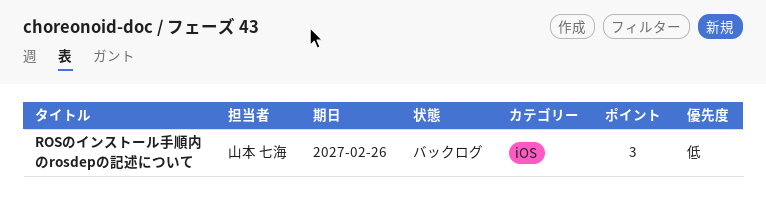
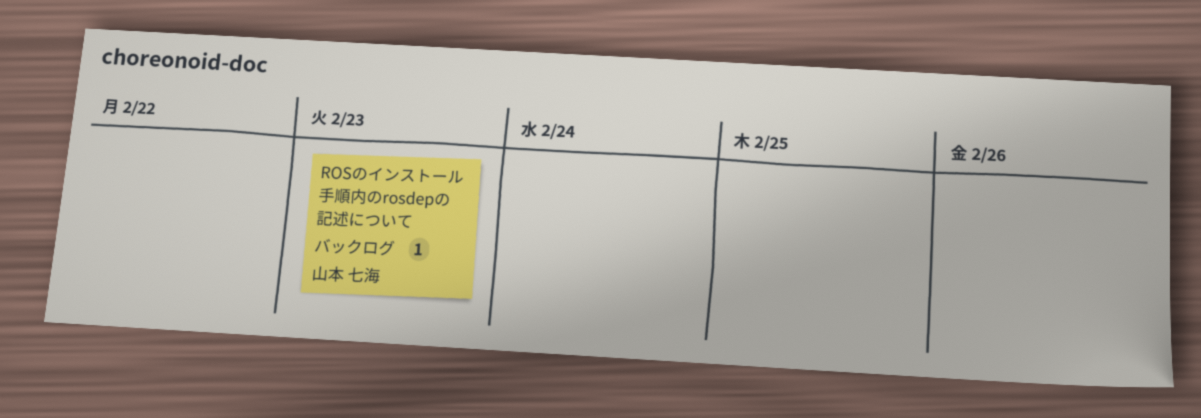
ROSのインストール手順内のrosdepの記述について, estimate: 3 -> 1
ROSのインストール手順内のrosdepの記述について, due: Feb 26 -> Feb 23

